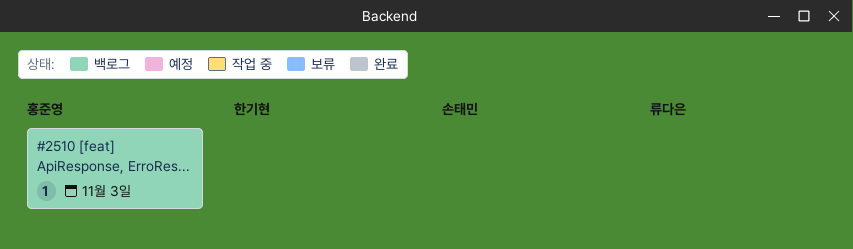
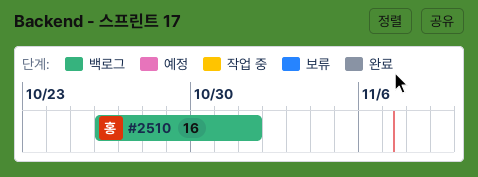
#2510, estimate: 1 -> 16
#2510, due: Nov 3 -> Nov 1

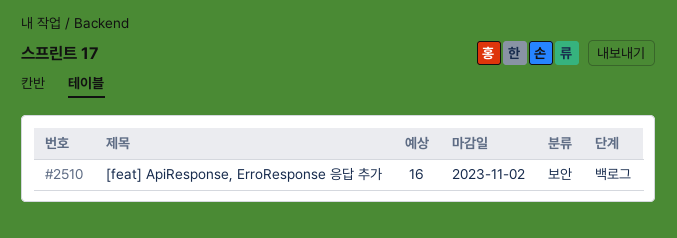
#2510, due: Nov 1 -> Nov 2

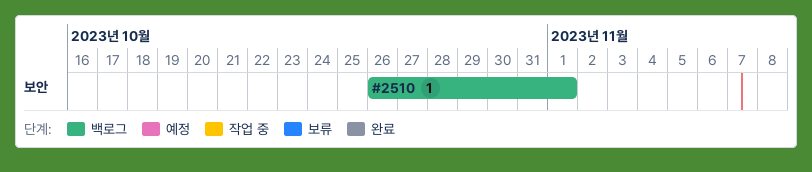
#2510, estimate: 16 -> 1
#2510, due: Nov 2 -> Nov 1

